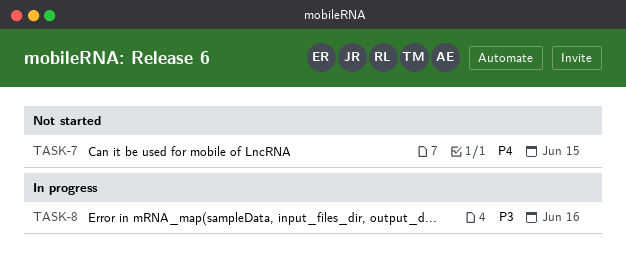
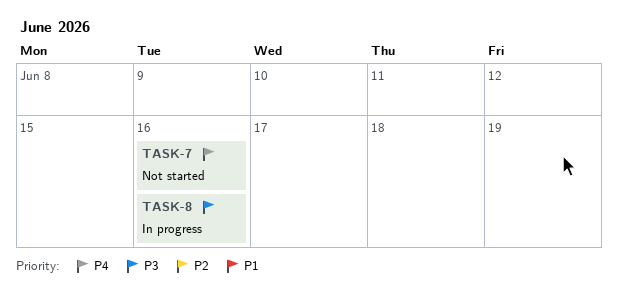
TASK-7, due: Jun 15 -> Jun 16

